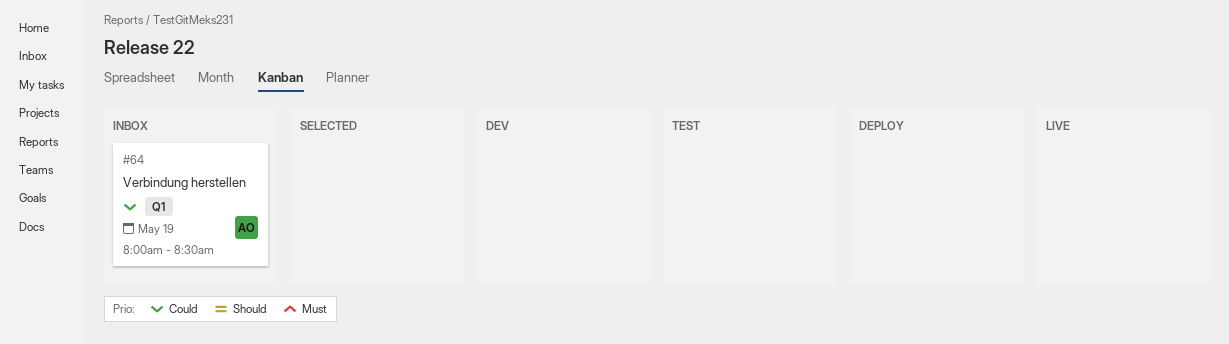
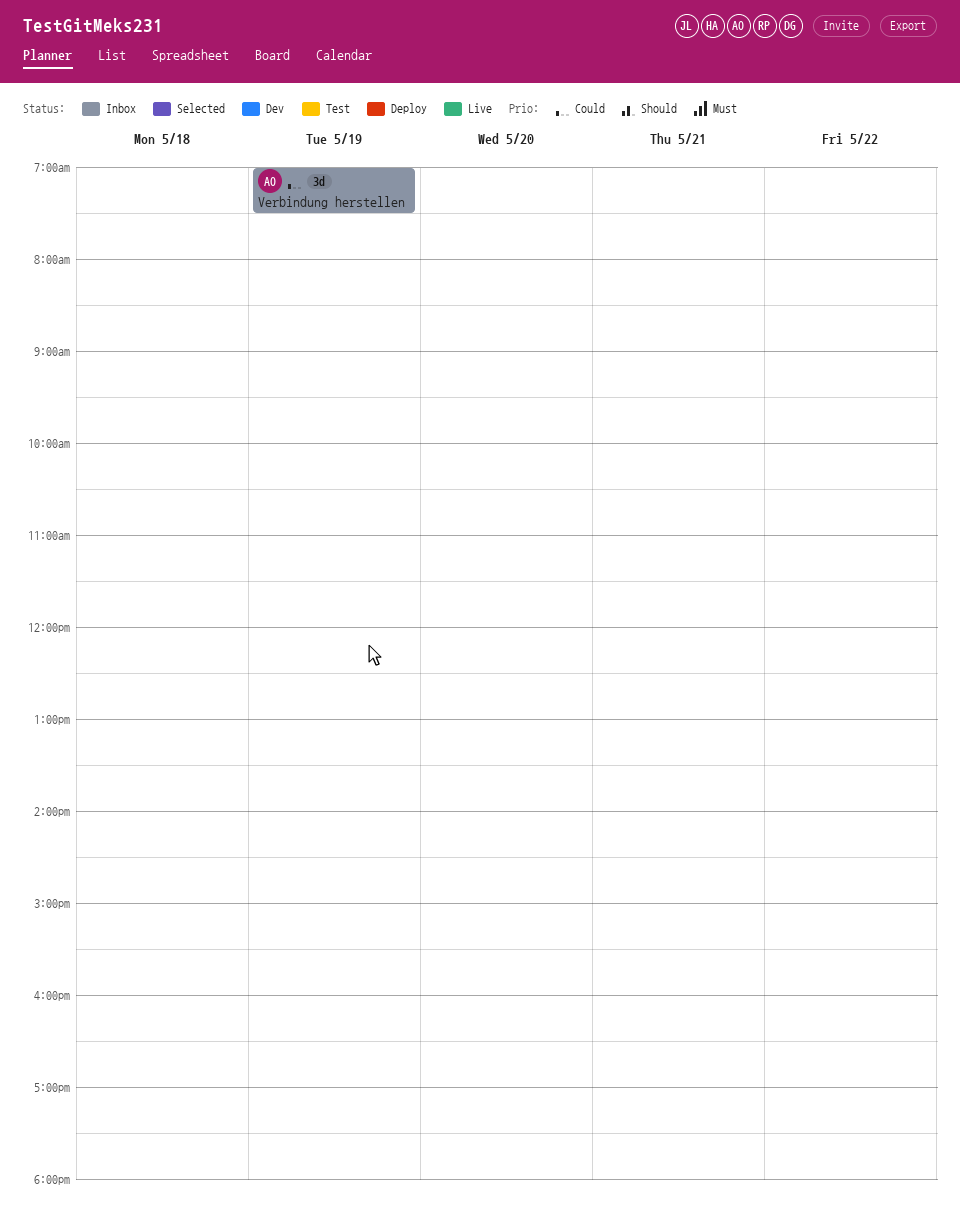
Verbindung herstellen, begins: 08:00 -> 07:00
Verbindung herstellen, ends: 08:30 -> 07:30

